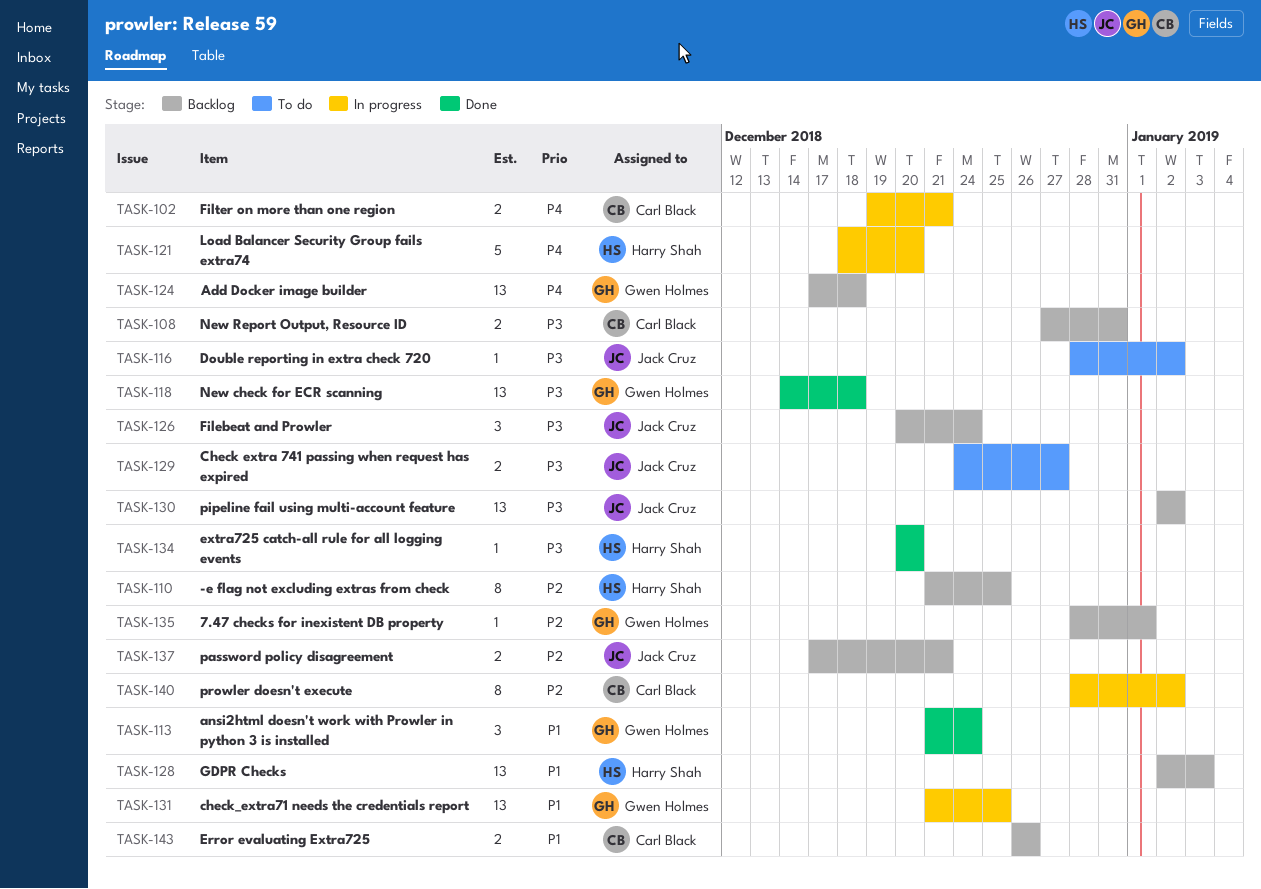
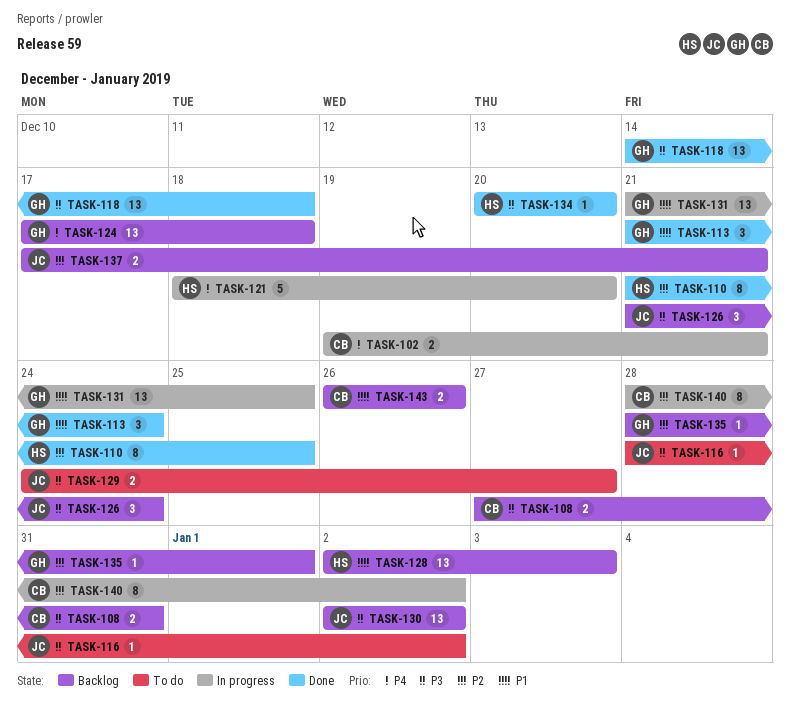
TASK-110, status: Backlog -> Done
TASK-126, start: Dec 20 -> Dec 21

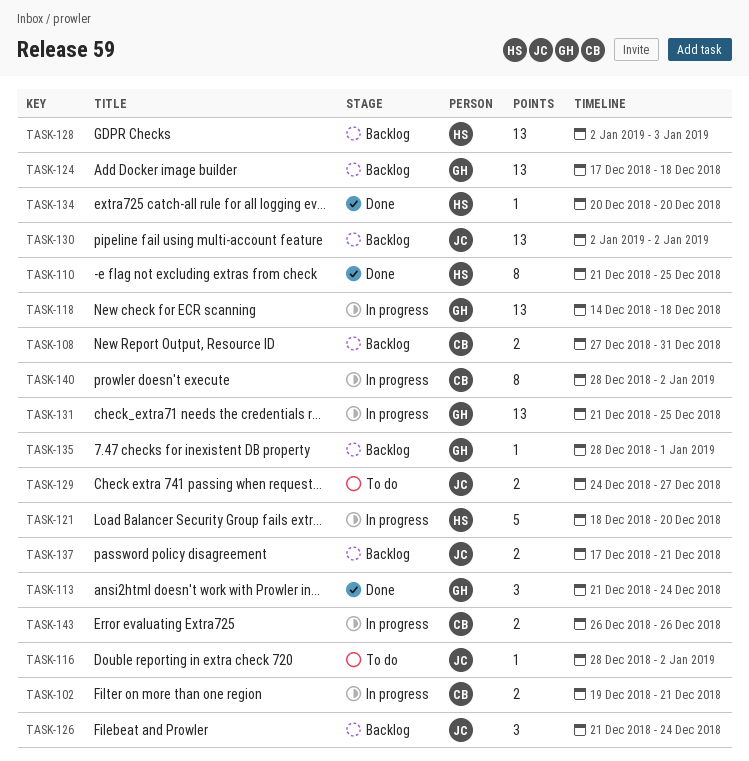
TASK-118, status: Done -> In progress
TASK-143, status: Backlog -> In progress

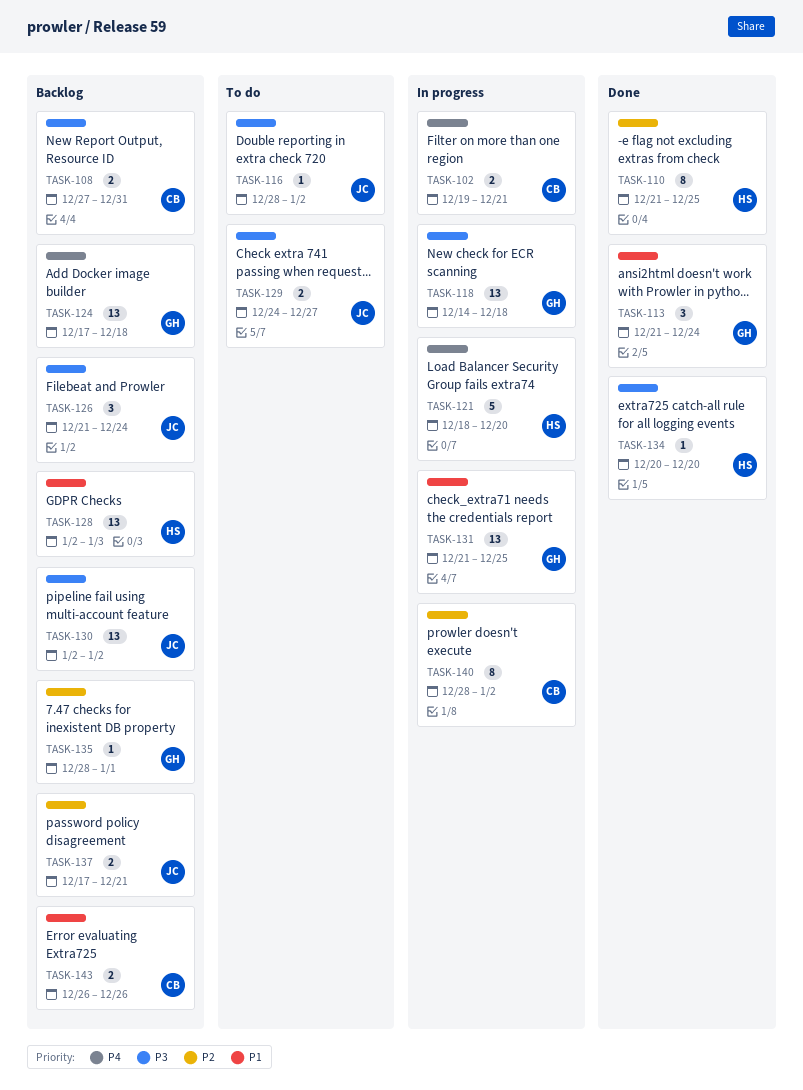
TASK-143, status: In progress -> Backlog

